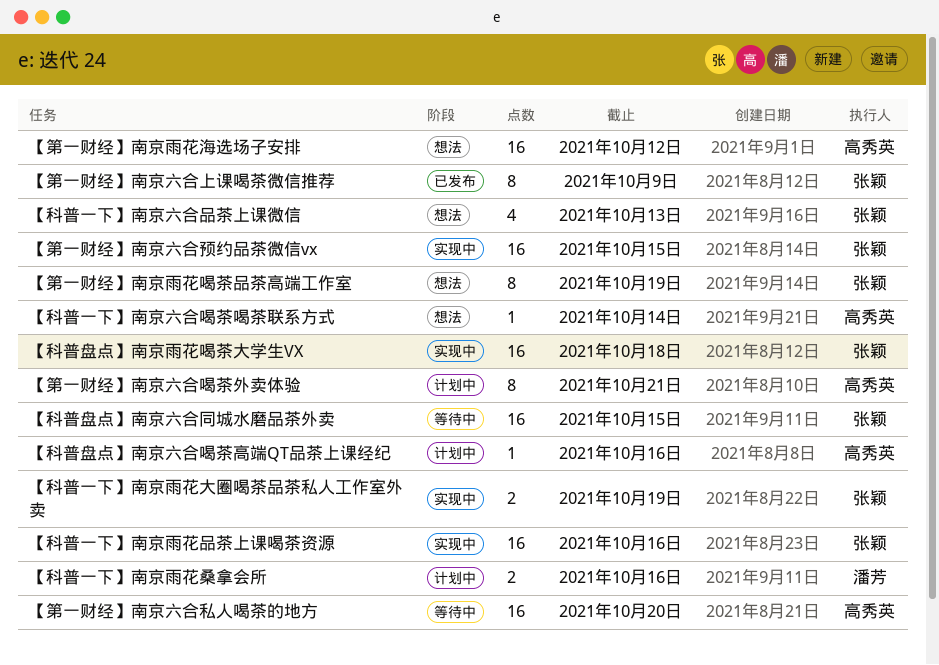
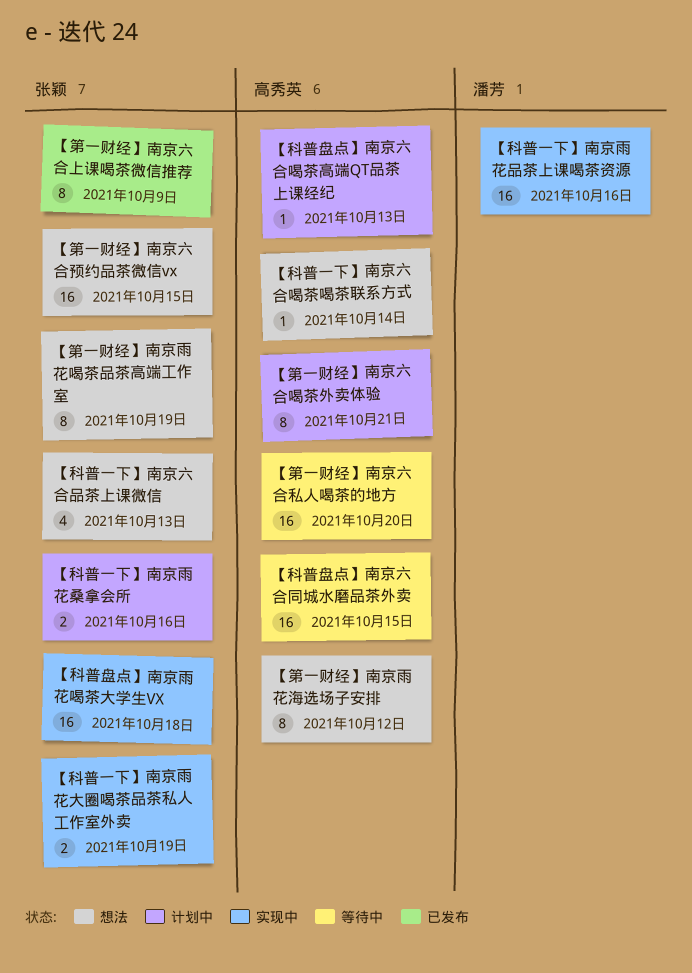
【科普一下】南京雨花品茶上课喝茶资源, owner: 张颖 -> 潘芳
【科普一下】南京雨花桑拿会所, owner: 潘芳 -> 张颖
【科普盘点】南京六合同城水磨品茶外卖, owner: 张颖 -> 高秀英
【科普盘点】南京六合喝茶高端QT品茶上课经纪, due: Oct 16 -> Oct 13
【第一财经】南京六合预约品茶微信vx, status: 实现中 -> 想法
【第一财经】南京雨花海选场子安排, estimate: 16 -> 8

